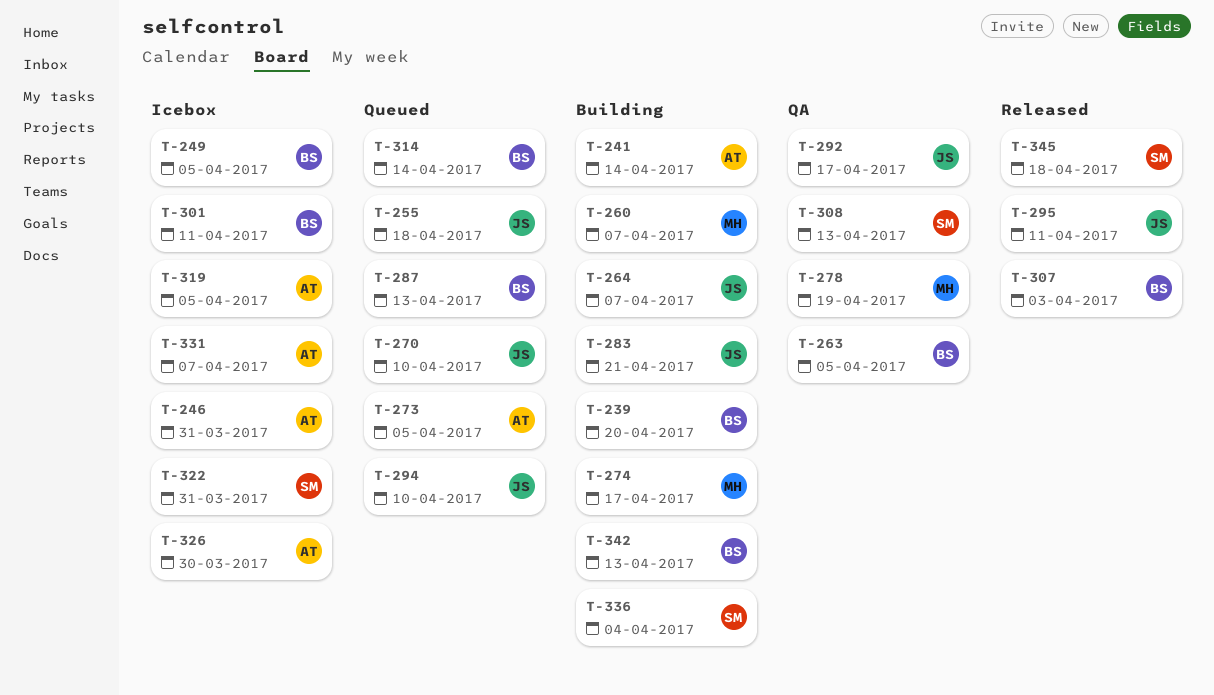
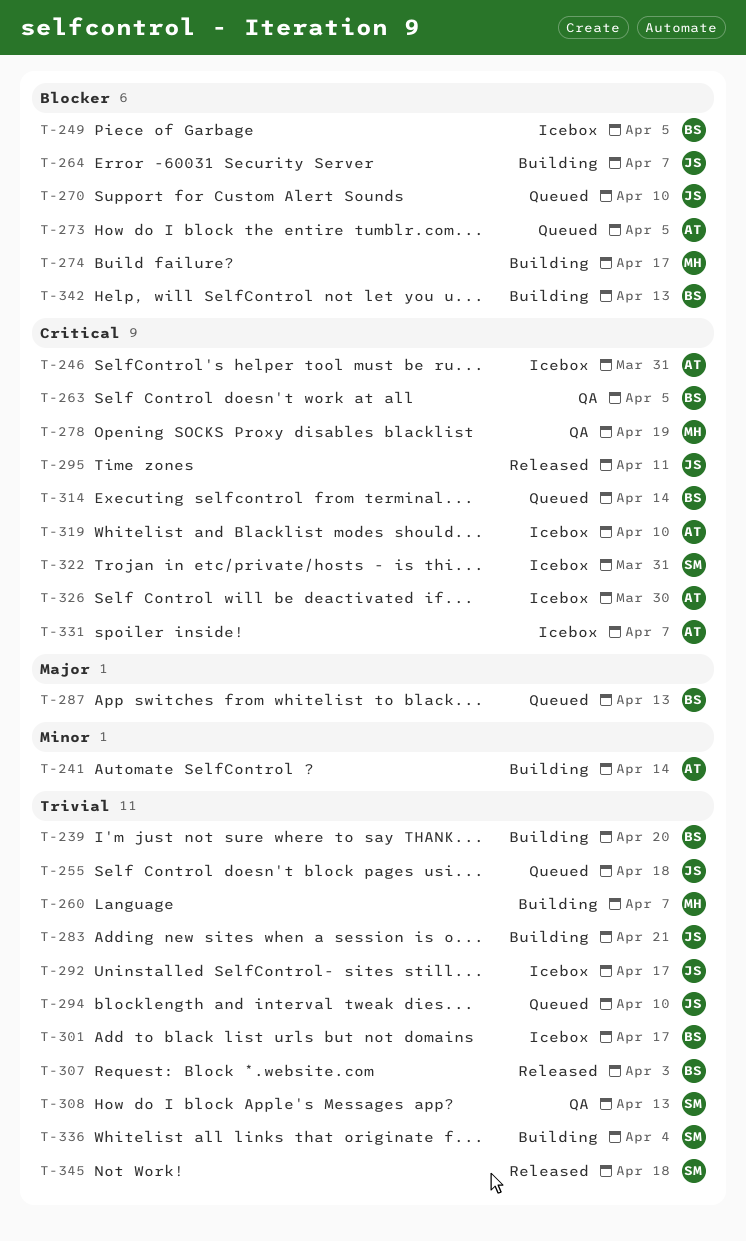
T-292, status: QA -> Icebox
T-301, due: Apr 11 -> Apr 17
T-319, due: Apr 5 -> Apr 10

